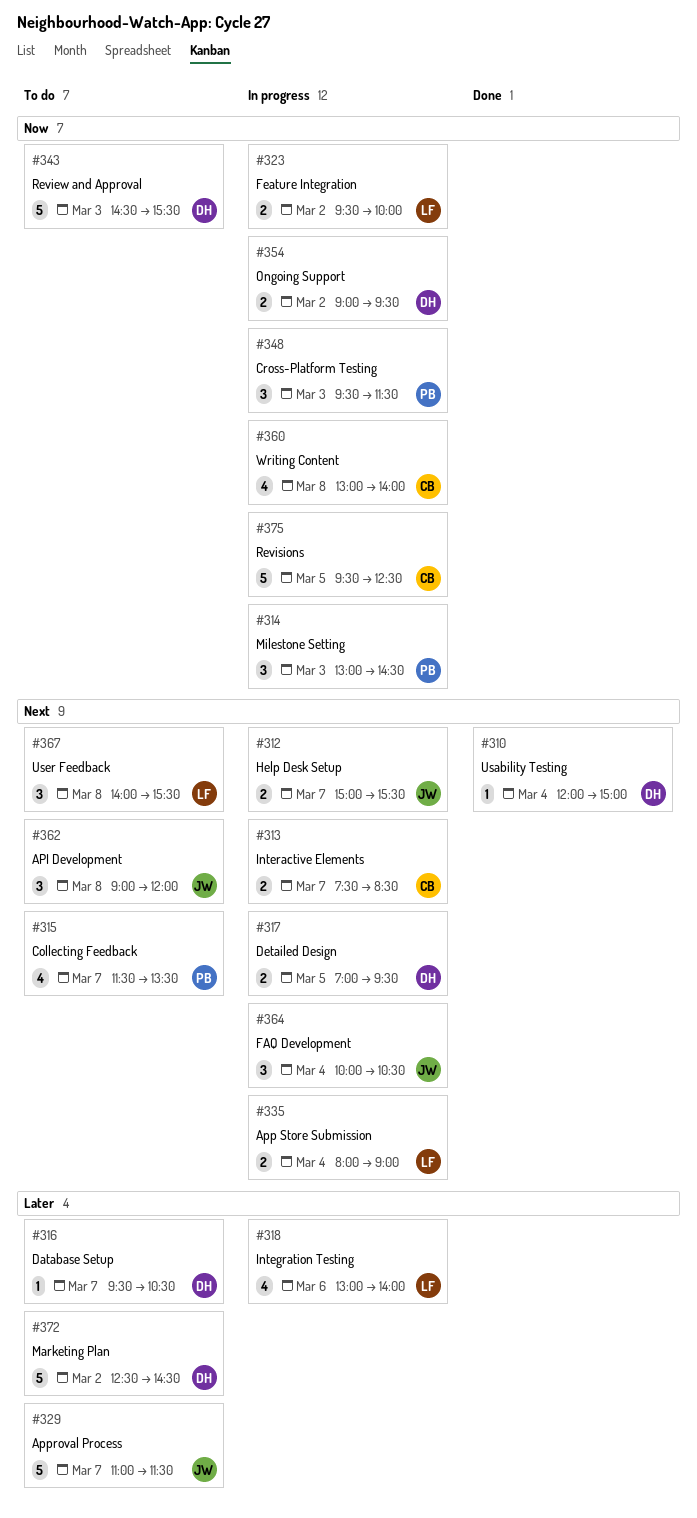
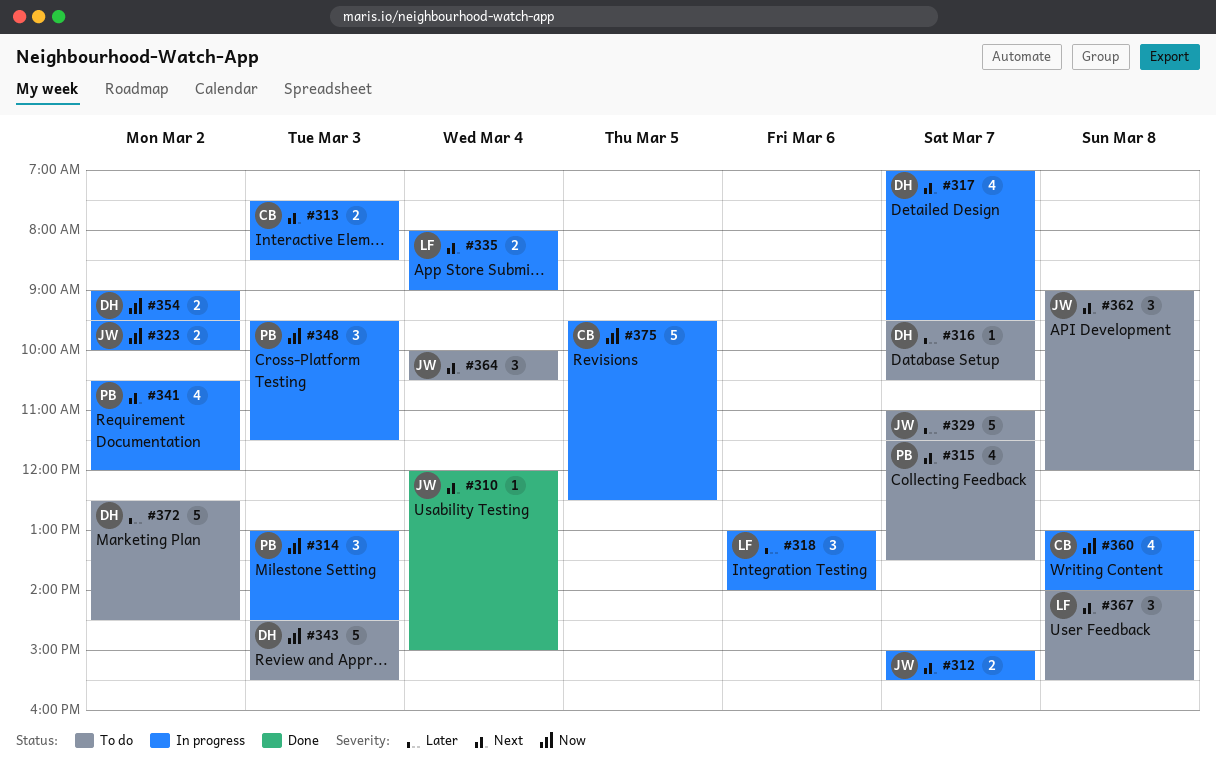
#310, owner: DH -> JW
#313, day: Mar 7 -> Mar 3
#317, estimate: 2 -> 4
#317, day: Mar 5 -> Mar 7
#318, estimate: 4 -> 3
#323, owner: LF -> JW
#341: none -> present
#364, status: In progress -> To do

